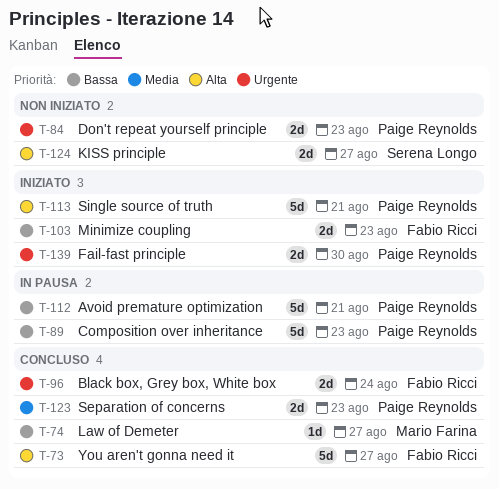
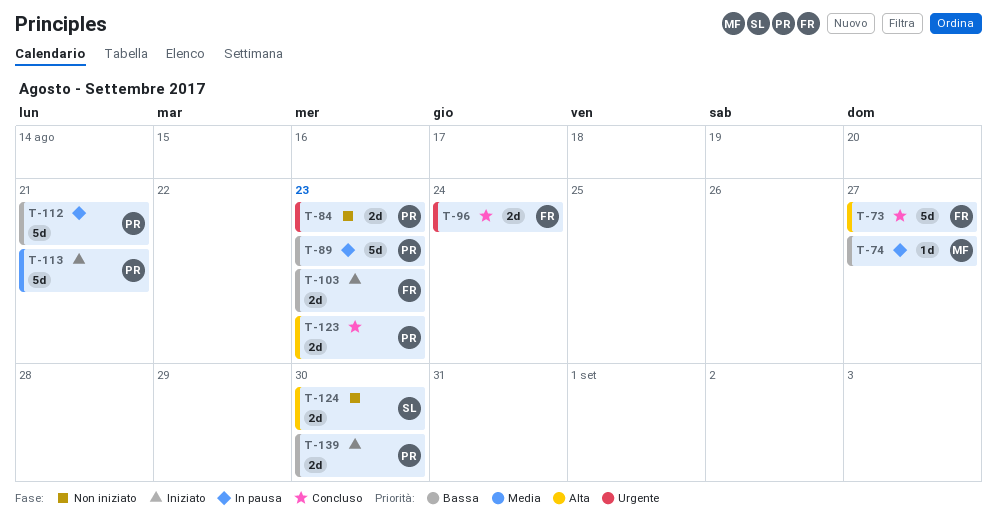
T-74, status: Concluso -> In pausa
T-113, priority: Alta -> Media
T-123, priority: Media -> Alta
T-124, due: Aug 27 -> Aug 30
T-139, priority: Urgente -> Bassa

